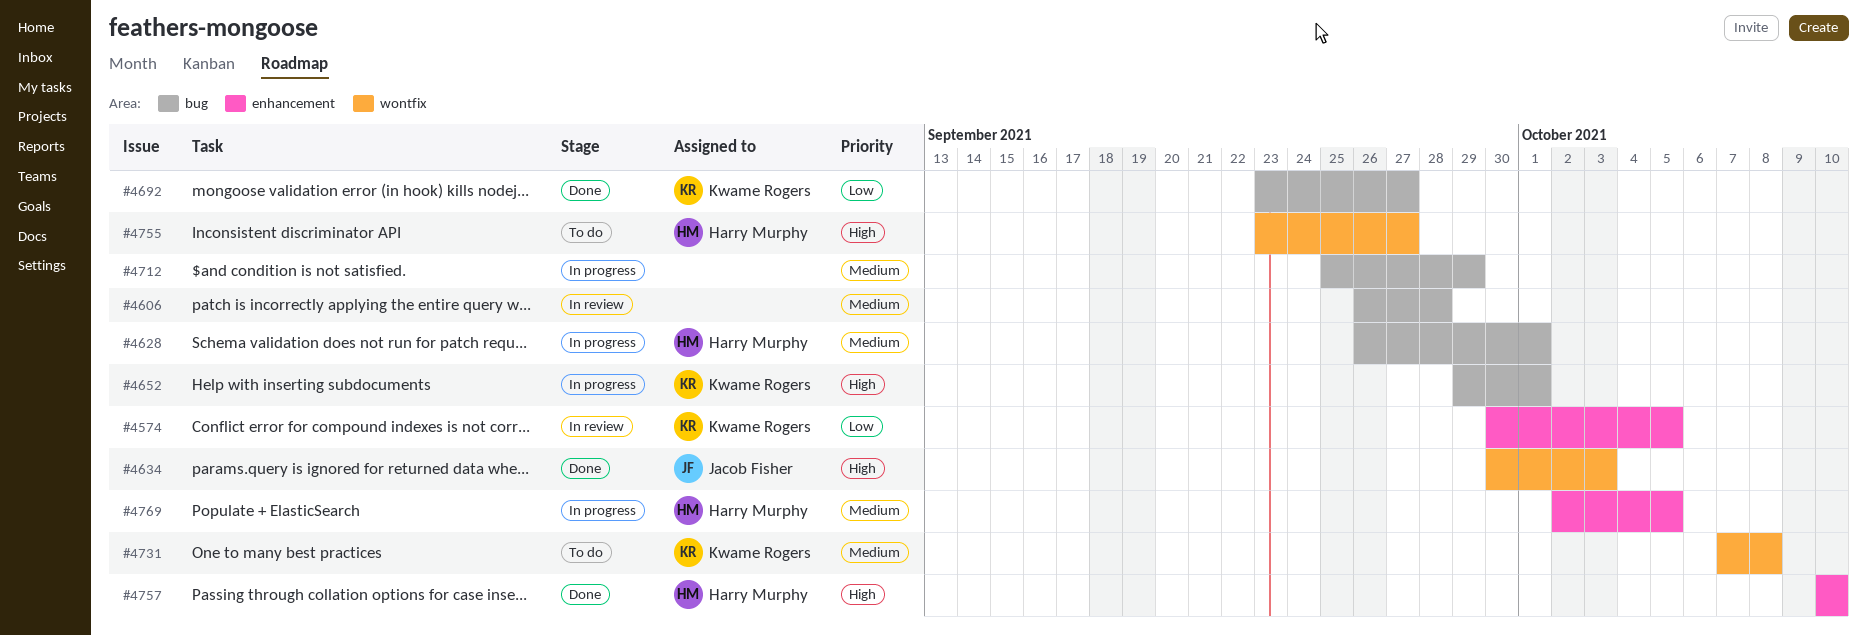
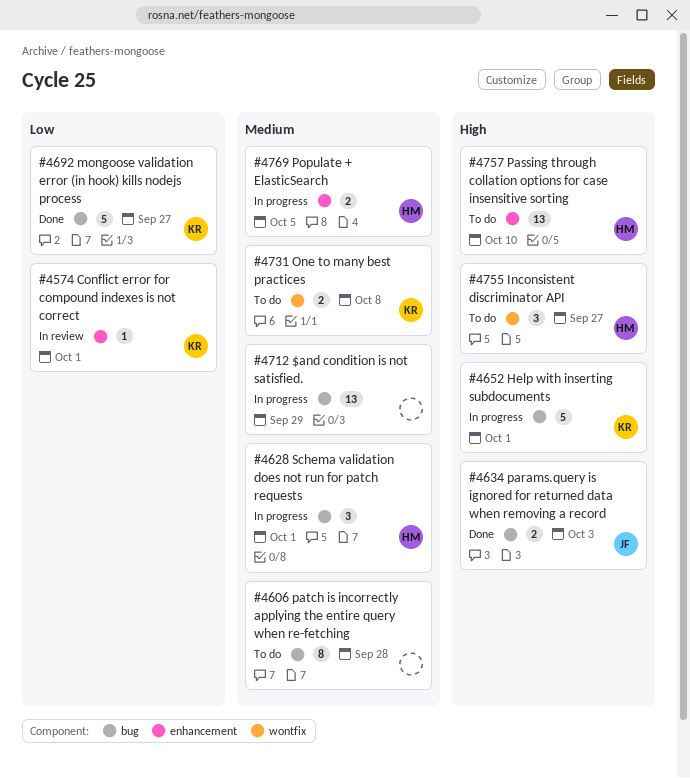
#4574, due: Oct 5 -> Oct 1
#4606, status: In review -> To do
#4634, label: wontfix -> bug
#4757, status: Done -> To do

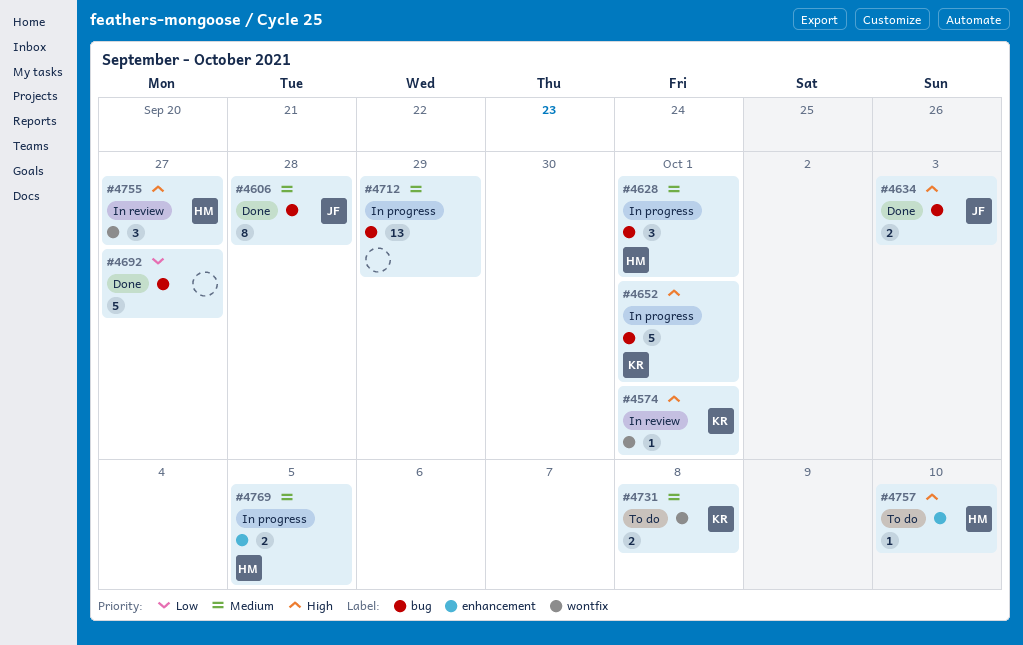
#4574, priority: Low -> High
#4574, label: enhancement -> wontfix
#4606, status: To do -> Done
#4606, owner: none -> JF
#4692, owner: KR -> none
#4755, status: To do -> In review
#4757, estimate: 13 -> 1

